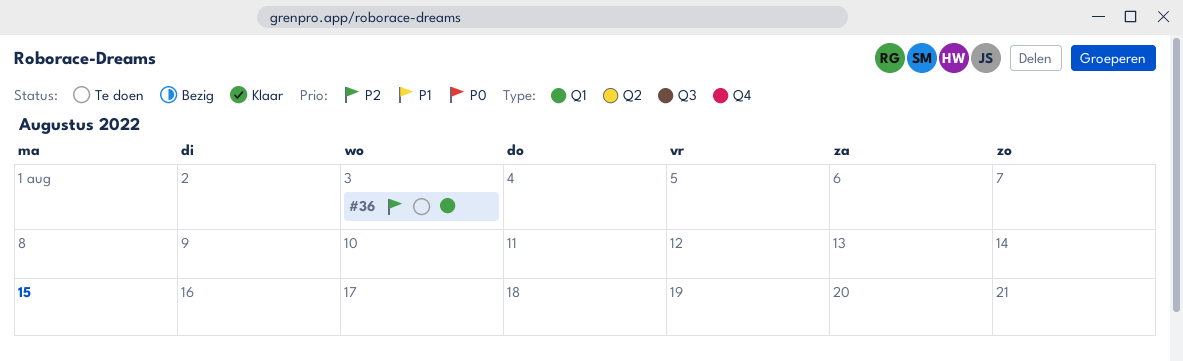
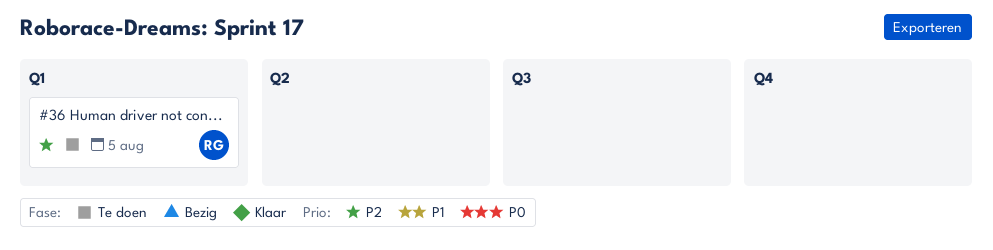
#36, due: Aug 3 -> Aug 5

